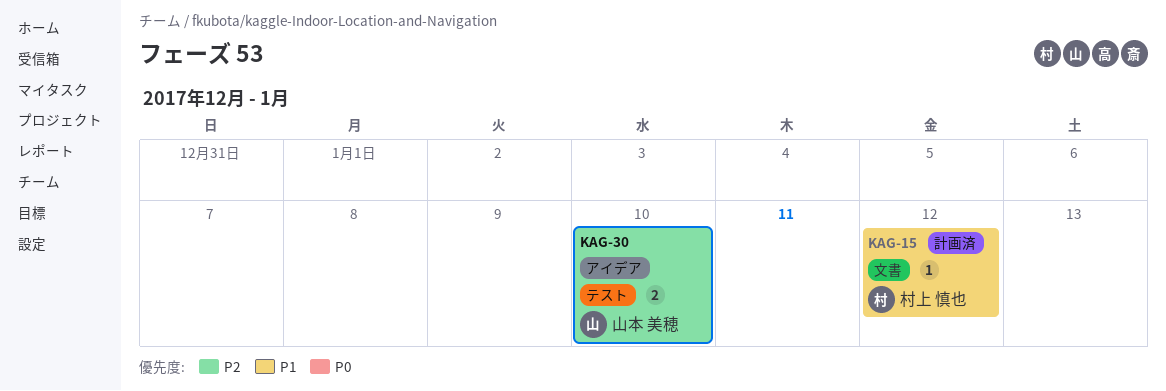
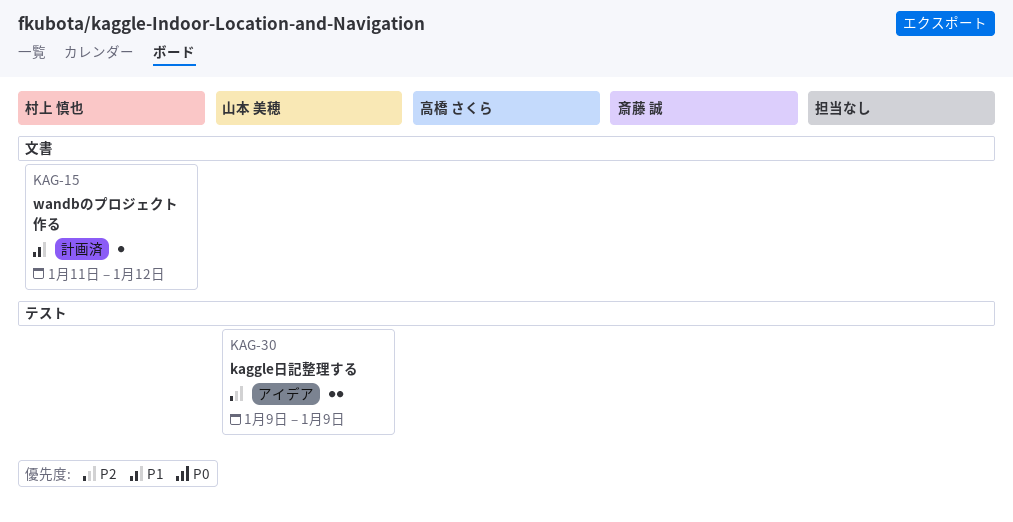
KAG-30, due: Jan 10 -> Jan 9

